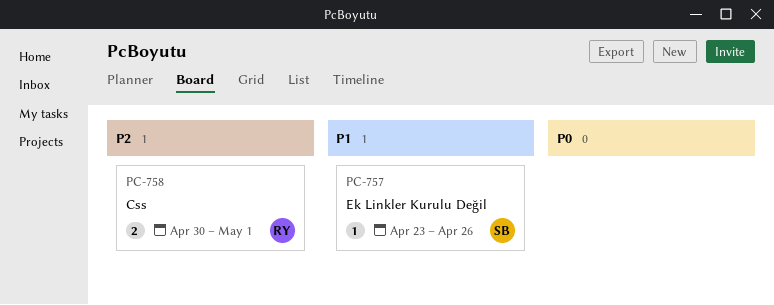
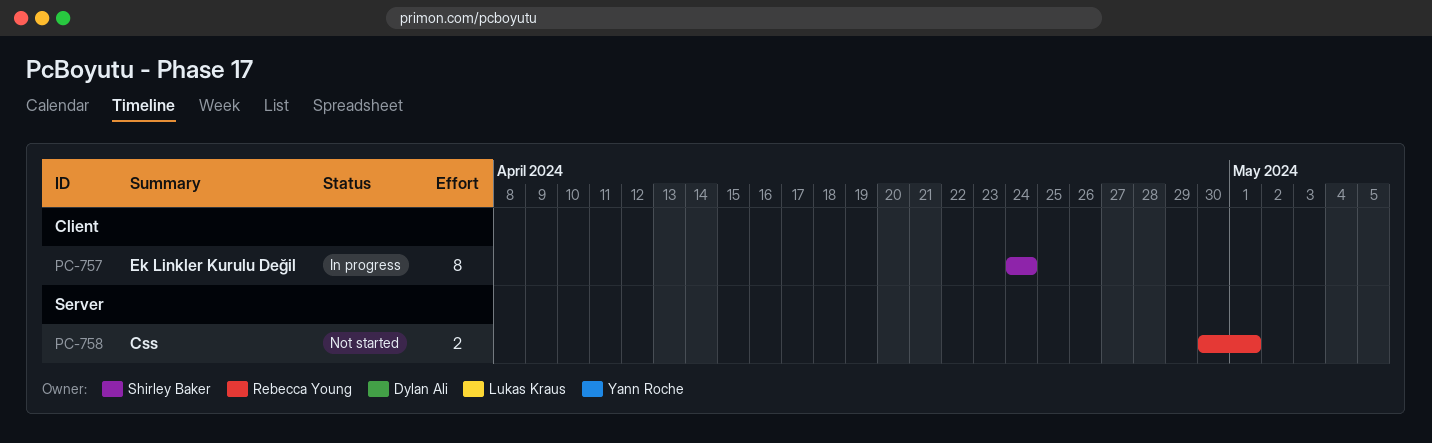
PC-757, estimate: 1 -> 8
PC-757, start: Apr 23 -> Apr 24
PC-757, due: Apr 26 -> Apr 24

